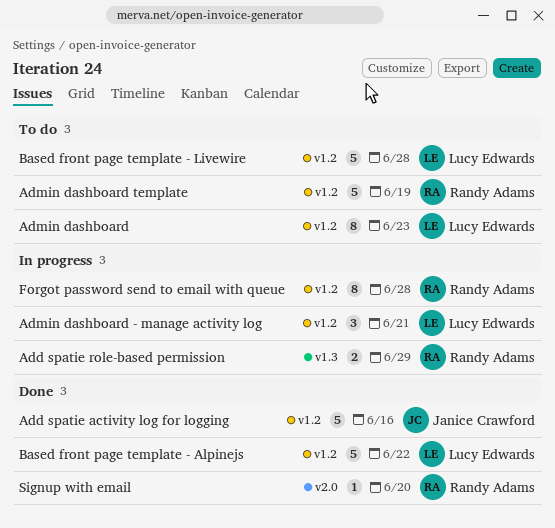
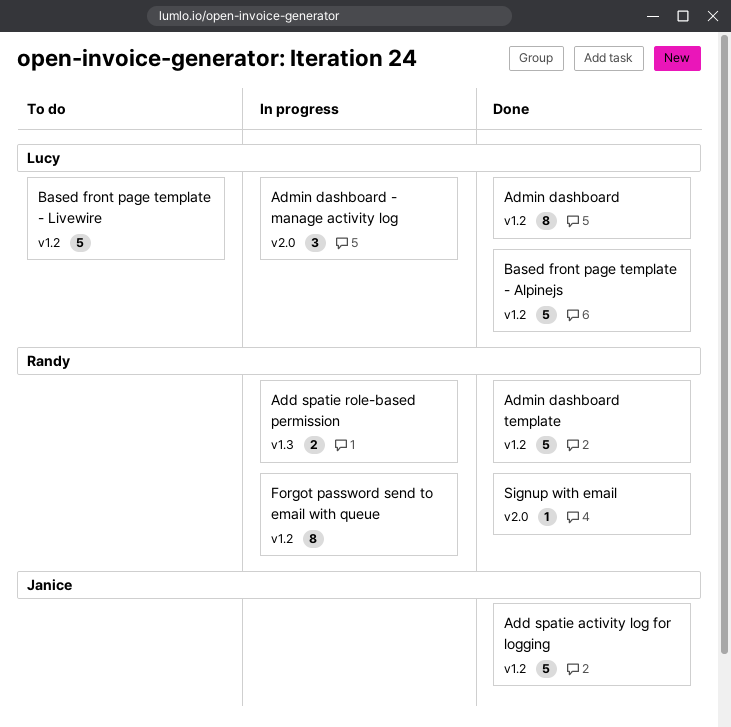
Admin dashboard, status: To do -> Done
Admin dashboard - manage activity log, label: v1.2 -> v2.0
Admin dashboard template, status: To do -> Done

